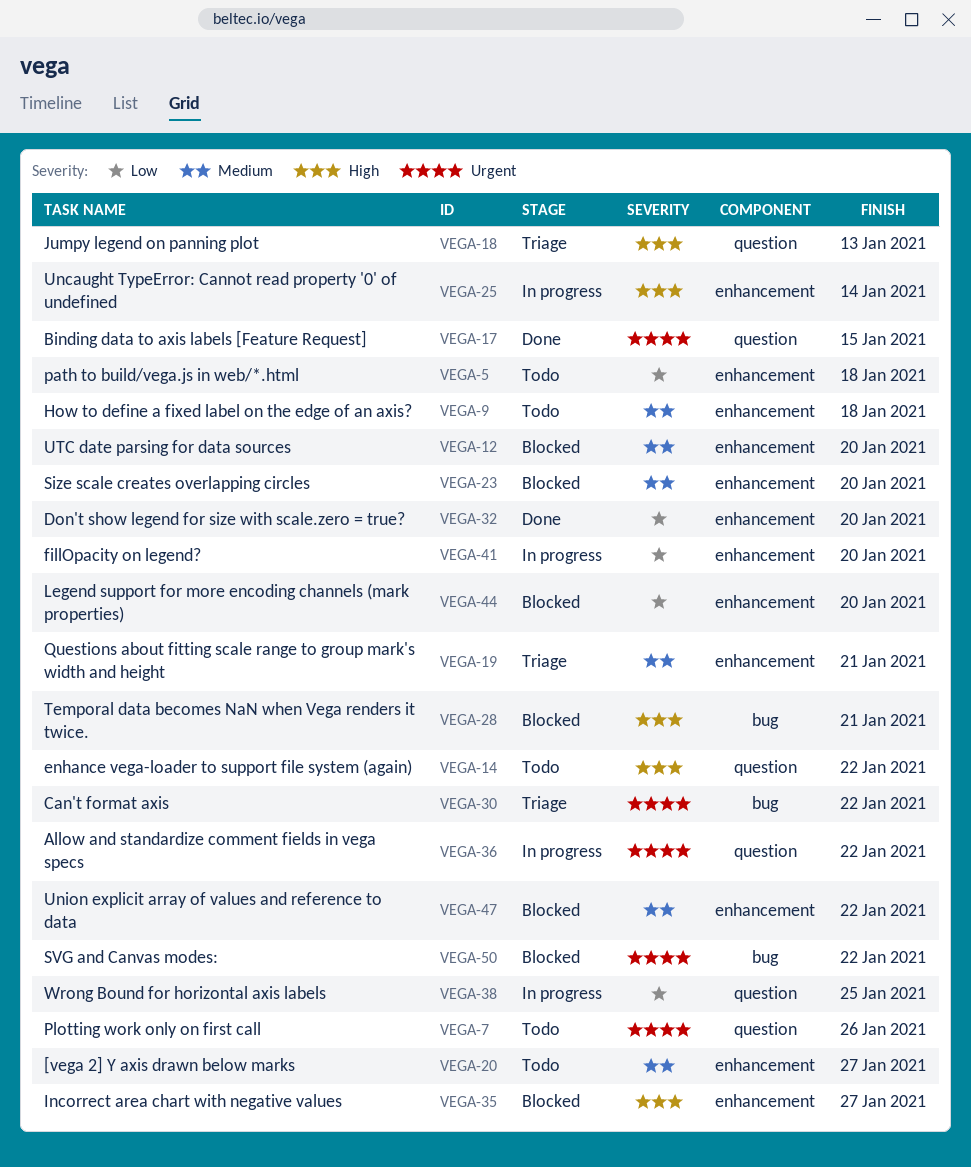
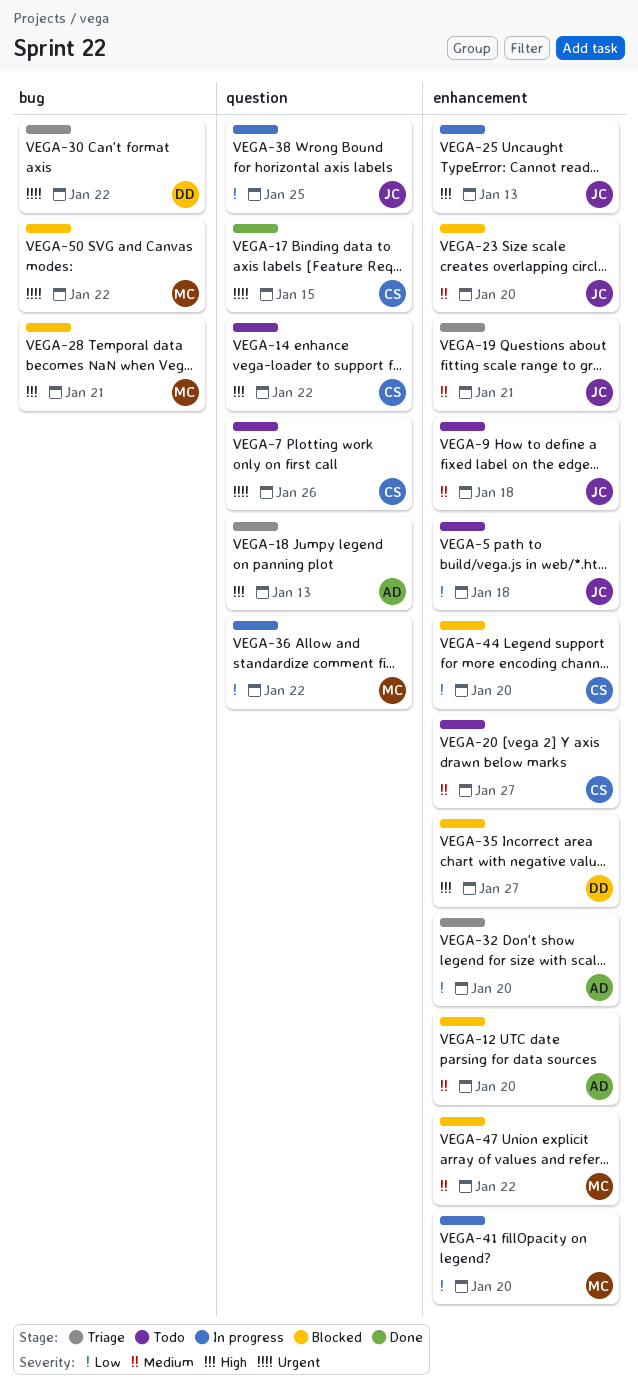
VEGA-25, due: Jan 14 -> Jan 13
VEGA-32, status: Done -> Triage
VEGA-36, priority: Urgent -> Low

